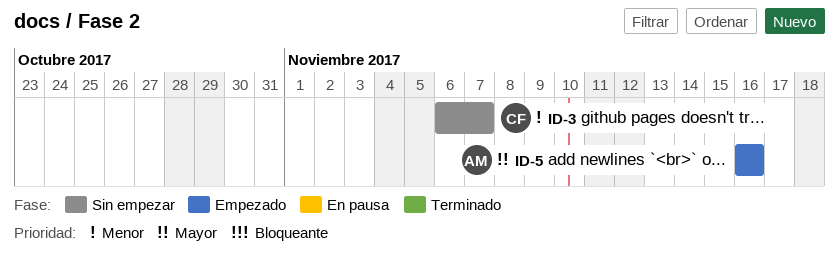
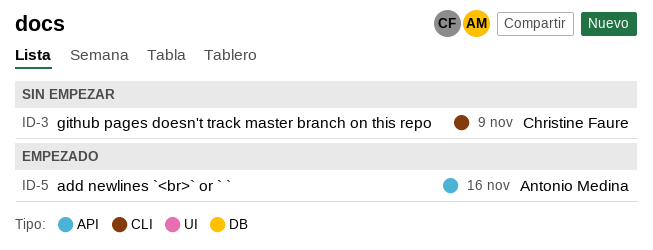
ID-3, due: Nov 7 -> Nov 9

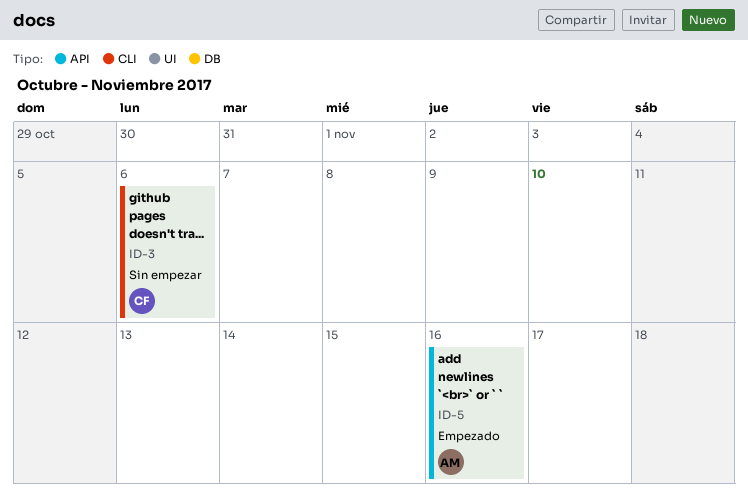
ID-3, due: Nov 9 -> Nov 6

